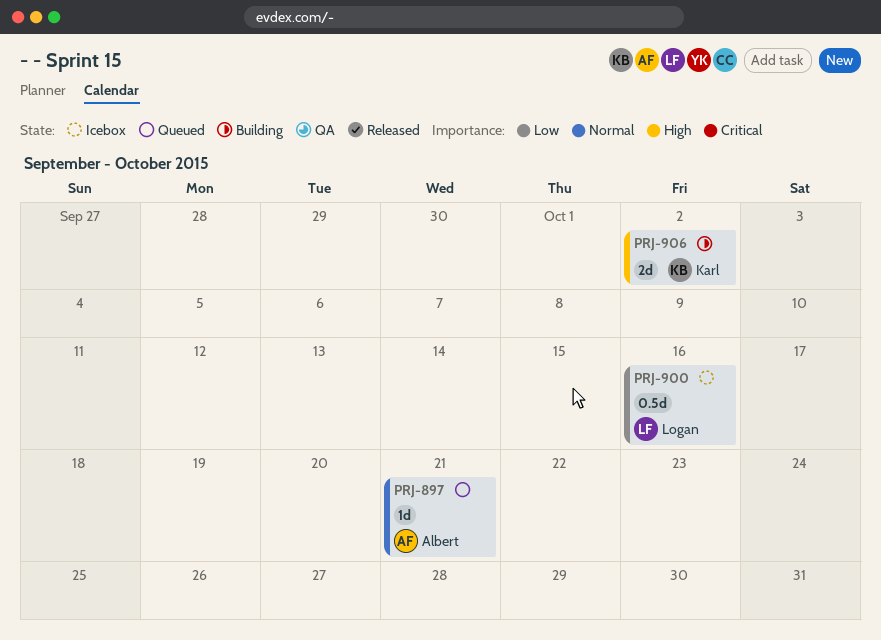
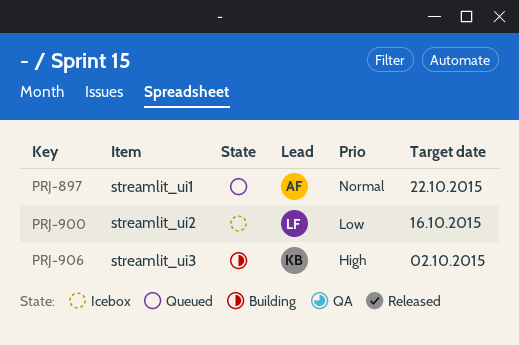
PRJ-897, due: Oct 21 -> Oct 22

